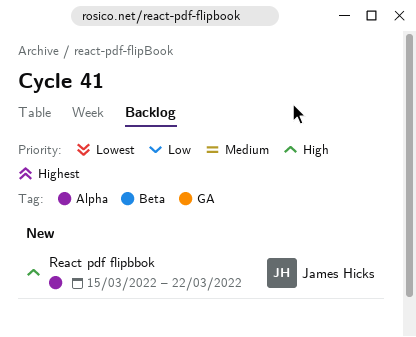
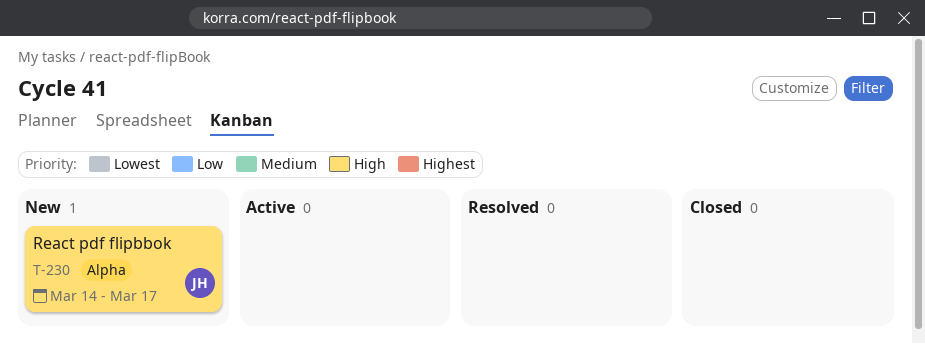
React pdf flipbbok, start: Mar 15 -> Mar 14
React pdf flipbbok, due: Mar 22 -> Mar 17

